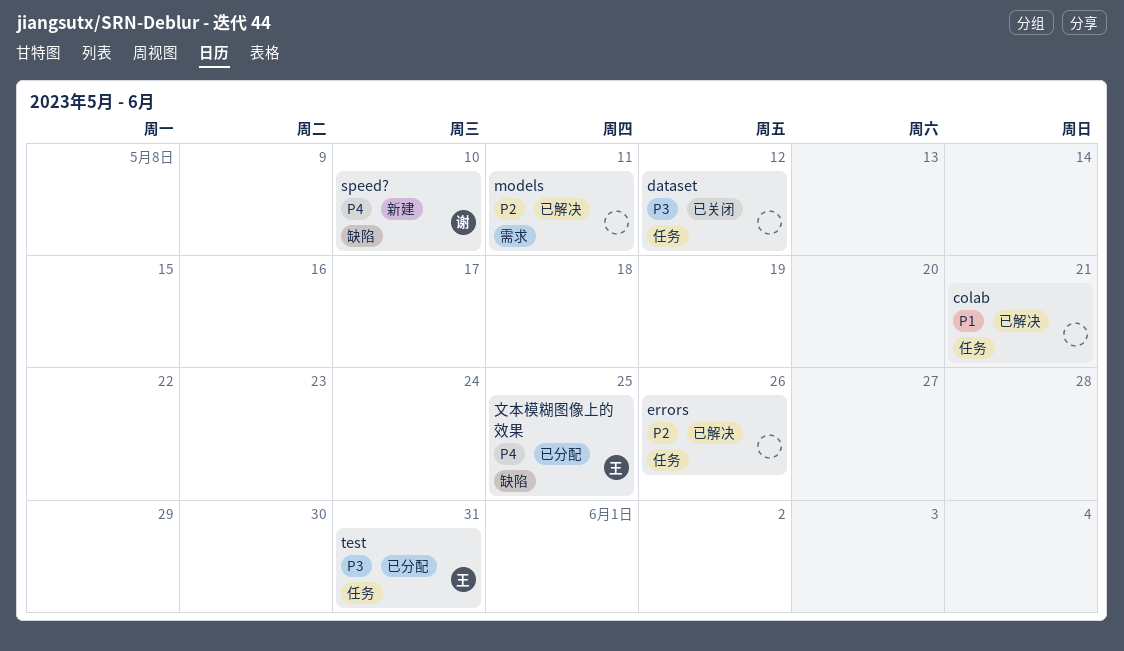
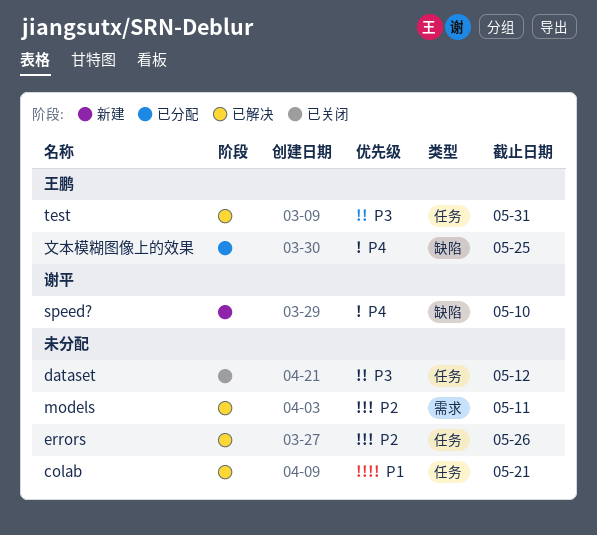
test, status: 已分配 -> 已解决

